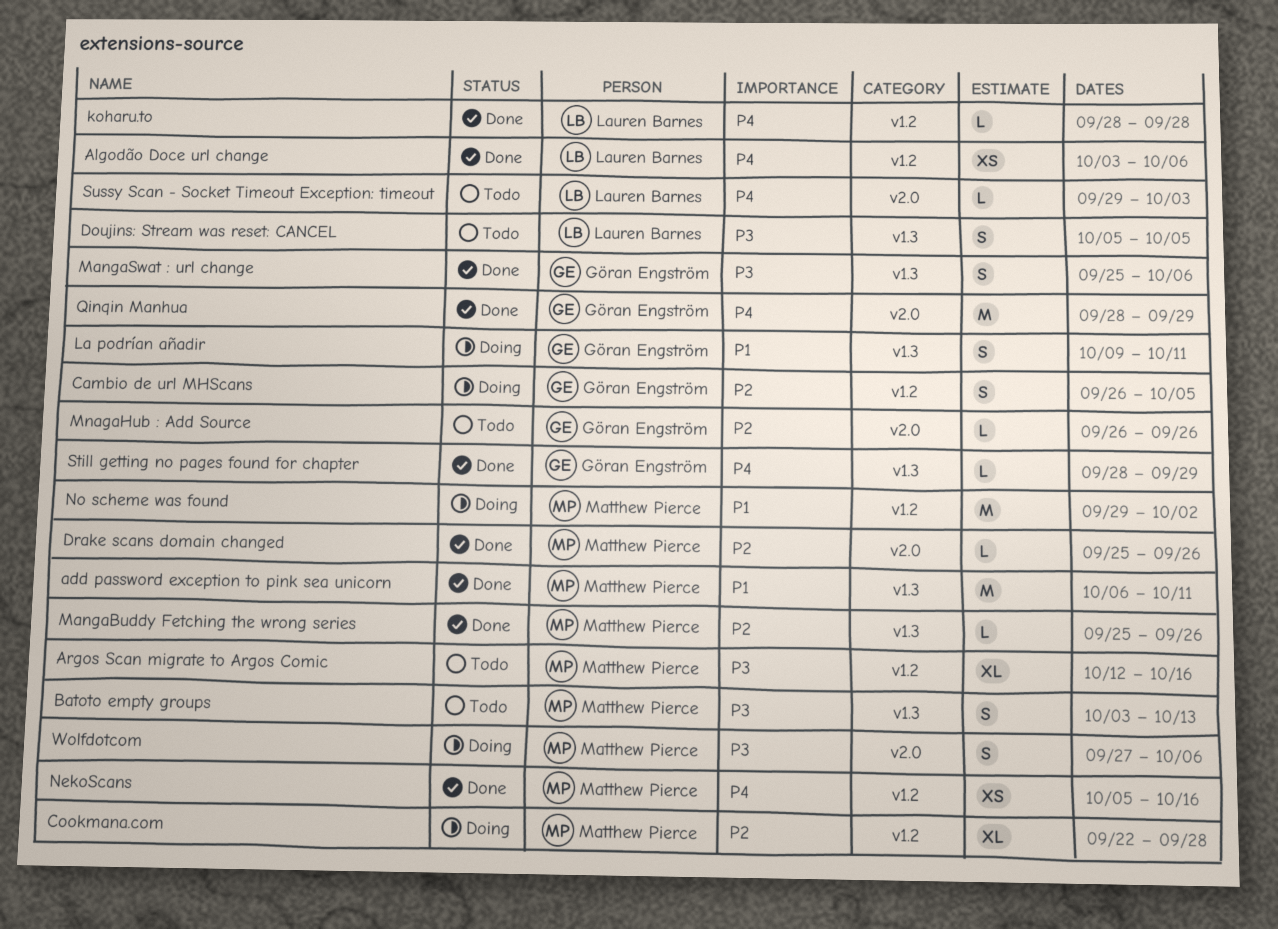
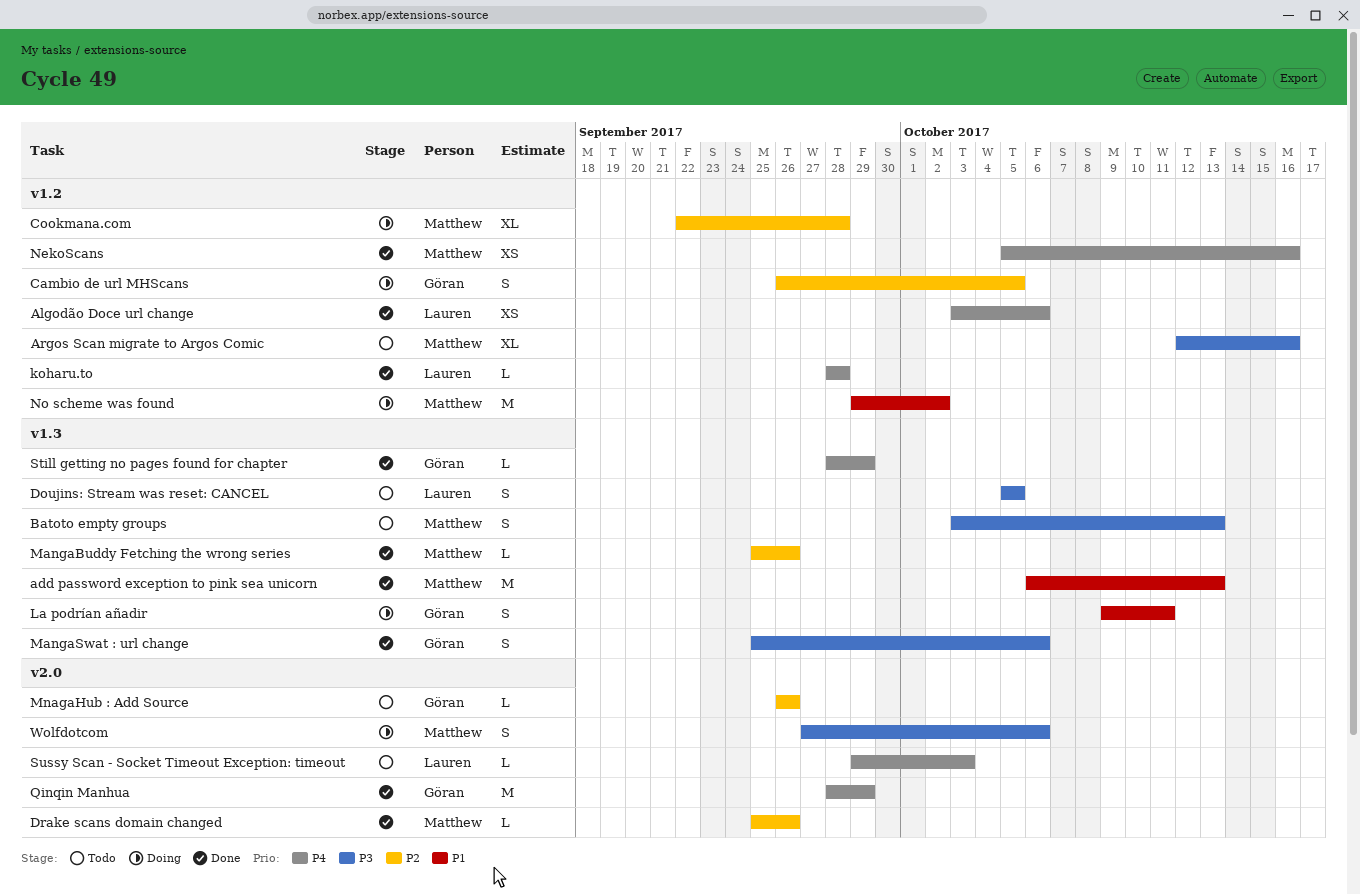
add password exception to pink sea unicorn, due: Oct 11 -> Oct 13

